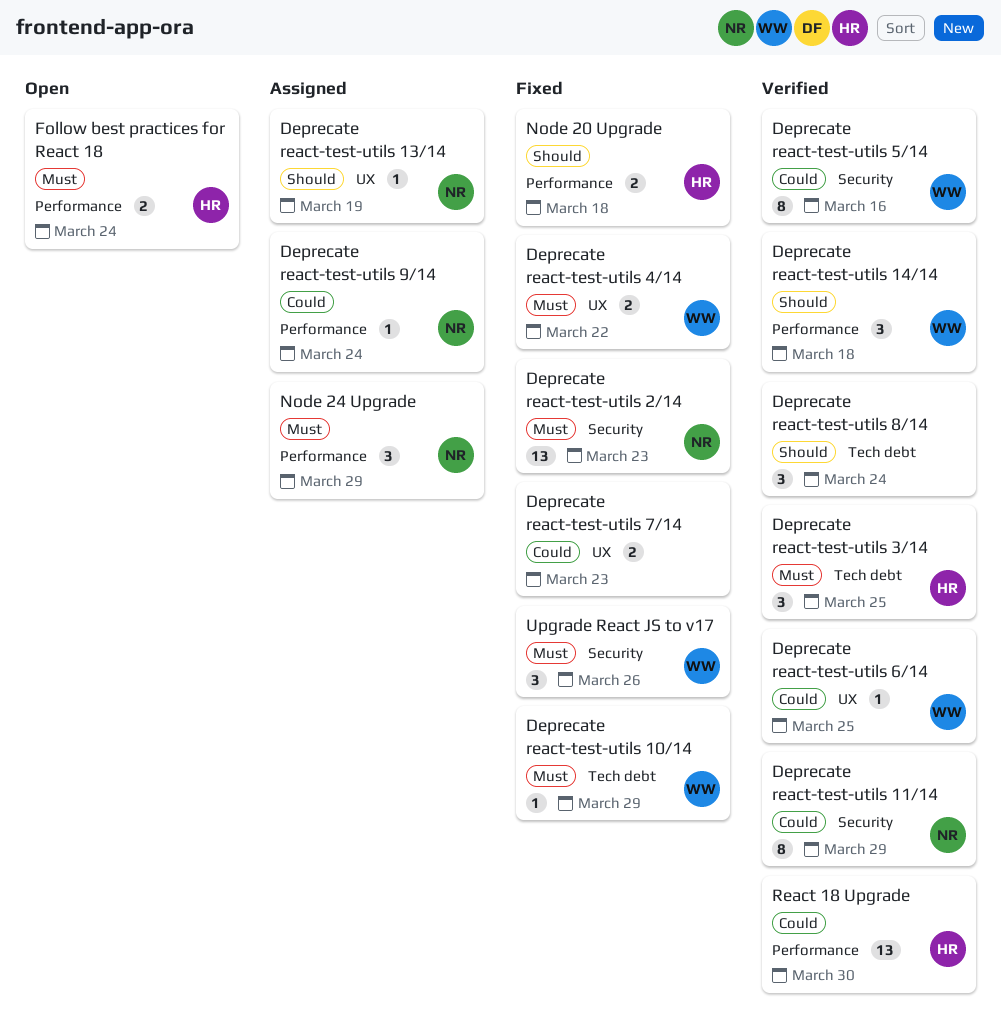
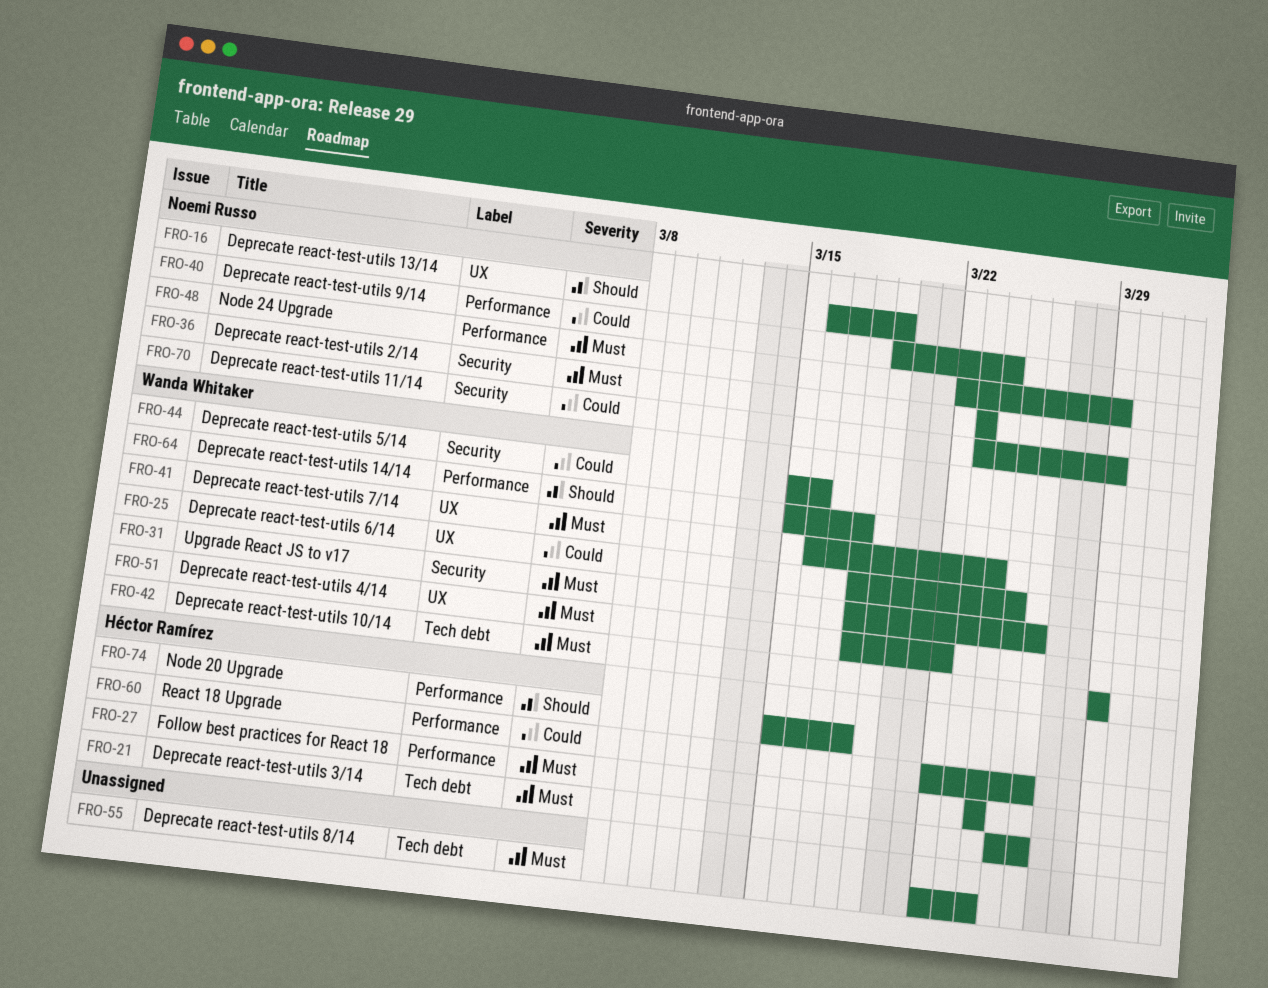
Deprecate react-test-utils 3/14, due: Mar 25 -> Mar 26
Deprecate react-test-utils 7/14, owner: none -> Wanda Whitaker
Deprecate react-test-utils 7/14, priority: Could -> Must
Deprecate react-test-utils 7/14, due: Mar 23 -> Mar 24
Deprecate react-test-utils 8/14, priority: Should -> Must
React 18 Upgrade, due: Mar 30 -> Mar 26

